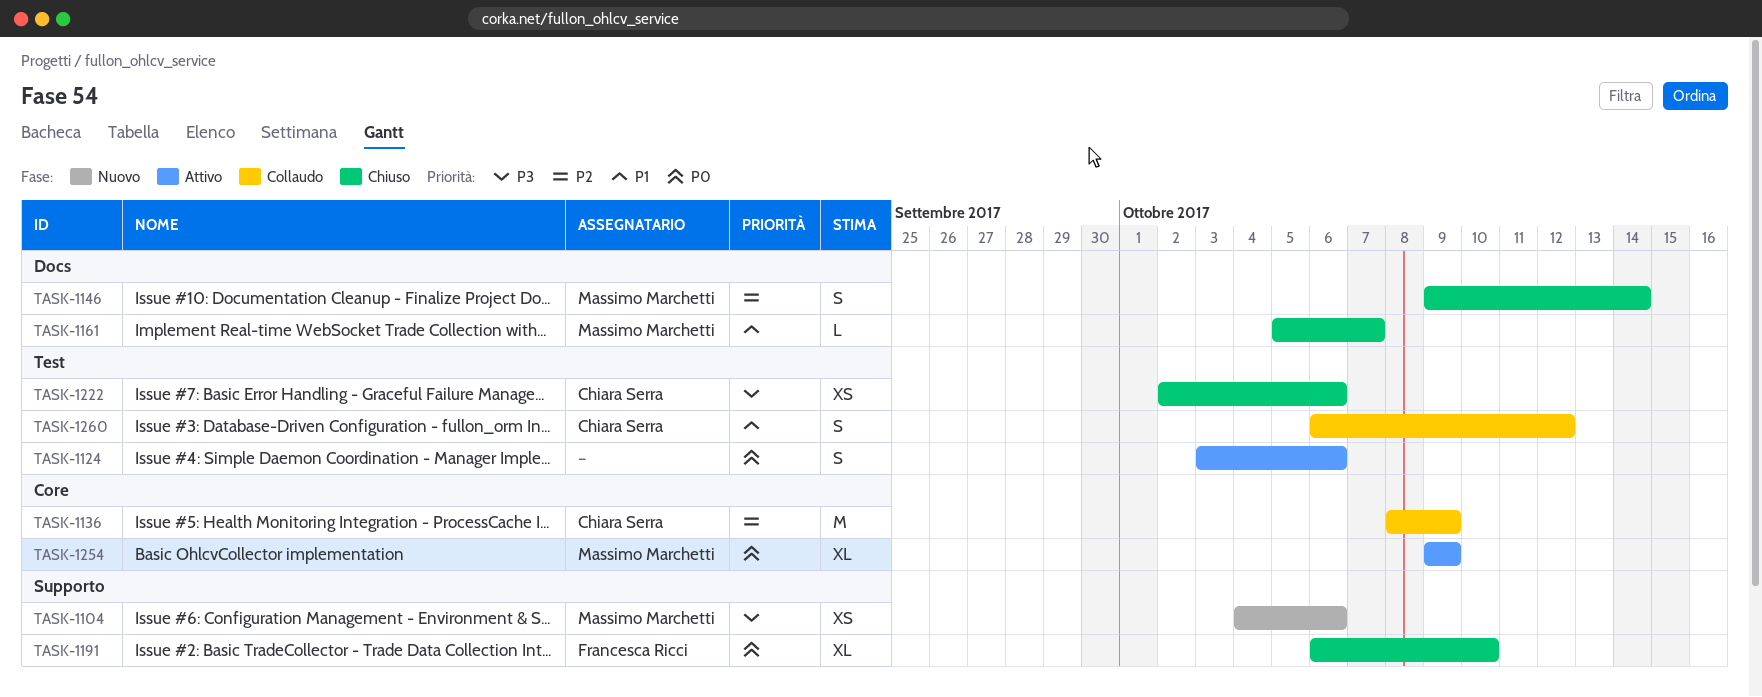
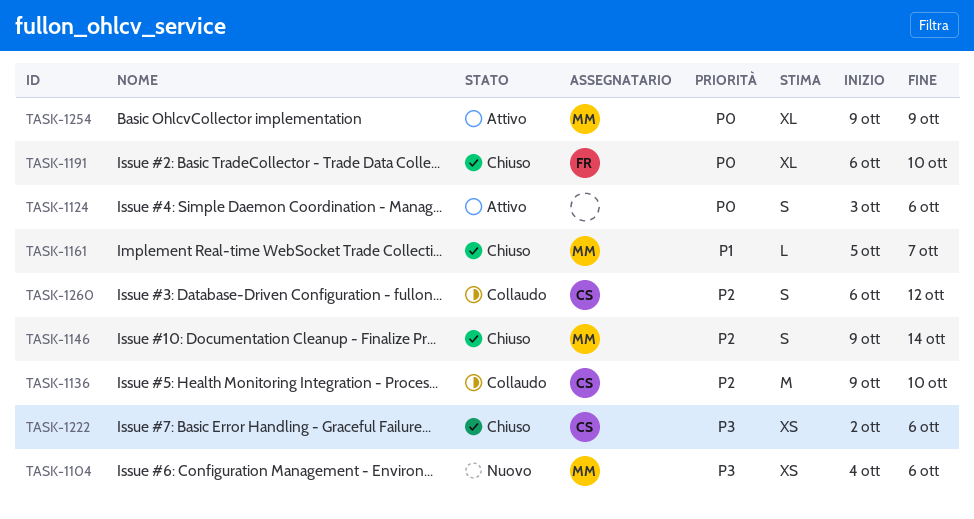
TASK-1136, start: Oct 8 -> Oct 9
TASK-1136, due: Oct 9 -> Oct 10
TASK-1260, priority: P1 -> P2

